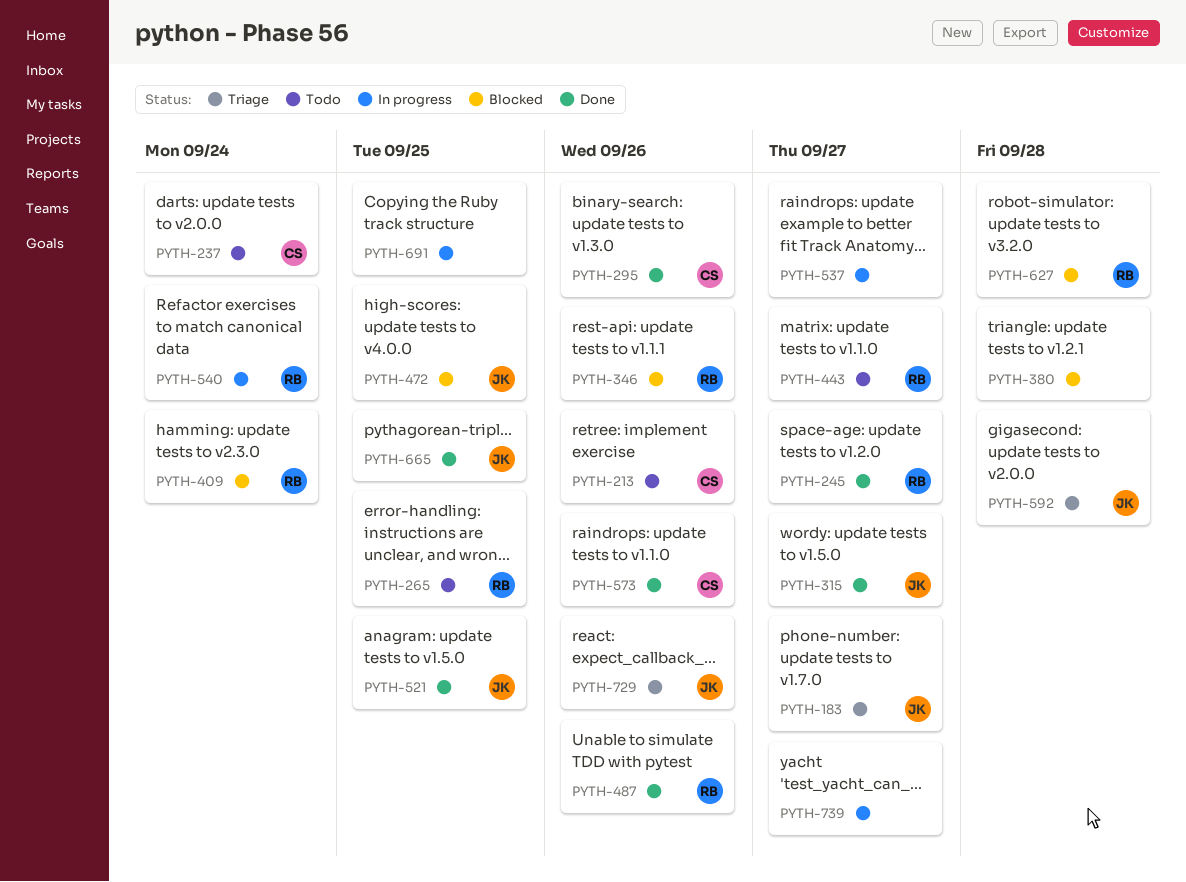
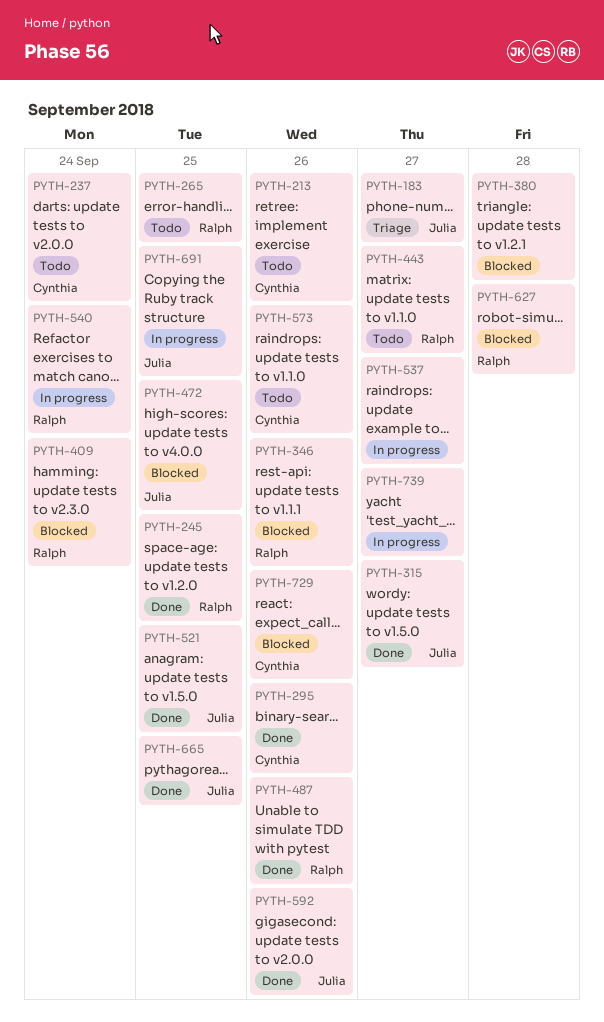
PYTH-245, due: Sep 27 -> Sep 25
PYTH-573, status: Done -> Todo
PYTH-592, status: Triage -> Done
PYTH-592, due: Sep 28 -> Sep 26
PYTH-691, owner: none -> Julia
PYTH-729, status: Triage -> Blocked
PYTH-729, owner: Julia -> Cynthia

